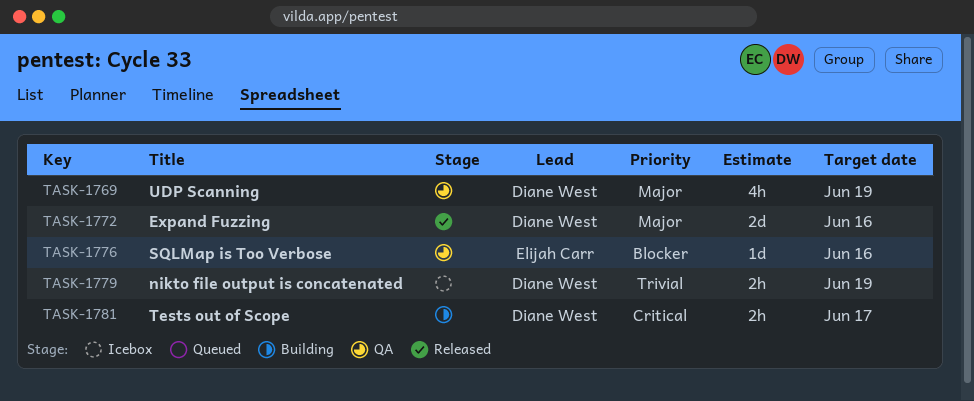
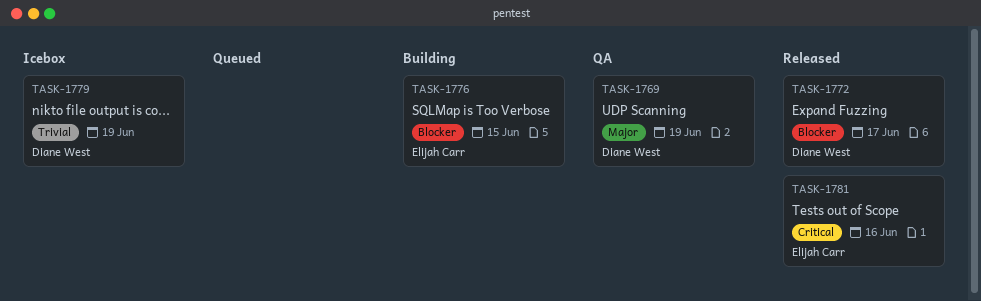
TASK-1772, priority: Major -> Blocker
TASK-1772, due: Jun 16 -> Jun 17
TASK-1776, status: QA -> Building
TASK-1776, due: Jun 16 -> Jun 15
TASK-1781, status: Building -> Released
TASK-1781, owner: Diane West -> Elijah Carr
TASK-1781, due: Jun 17 -> Jun 16

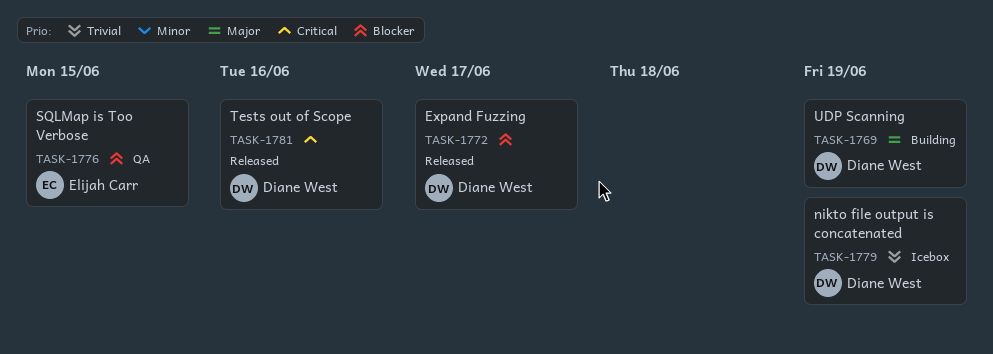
TASK-1769, status: QA -> Building
TASK-1776, status: Building -> QA
TASK-1781, owner: Elijah Carr -> Diane West

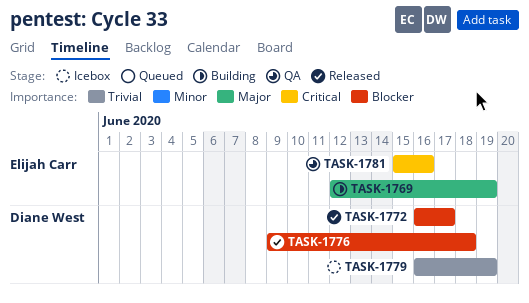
TASK-1769, owner: Diane West -> Elijah Carr
TASK-1776, status: QA -> Released
TASK-1776, owner: Elijah Carr -> Diane West
TASK-1776, due: Jun 15 -> Jun 18
TASK-1781, status: Released -> QA
TASK-1781, owner: Diane West -> Elijah Carr

